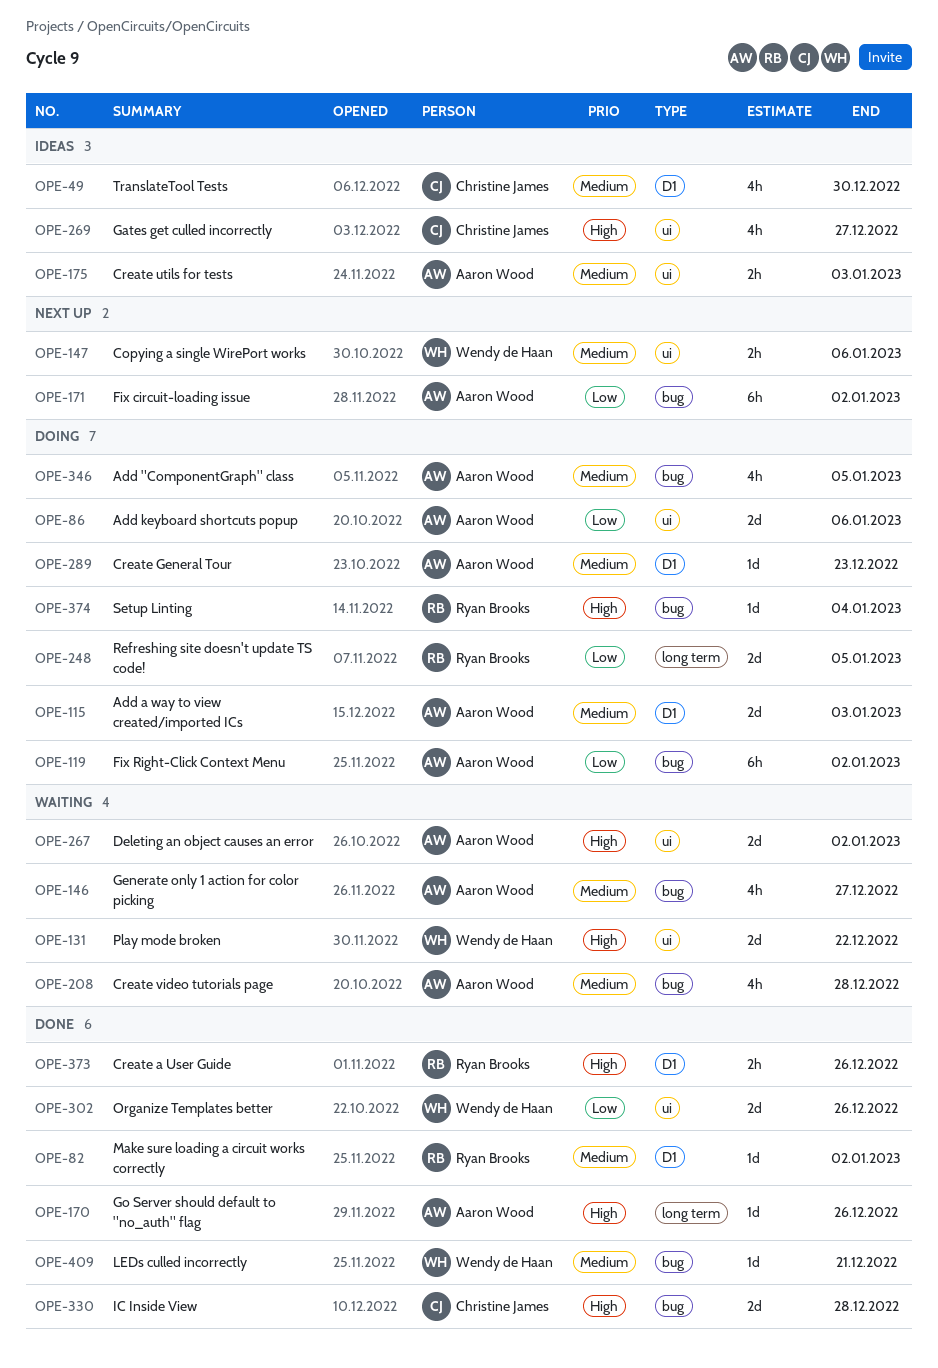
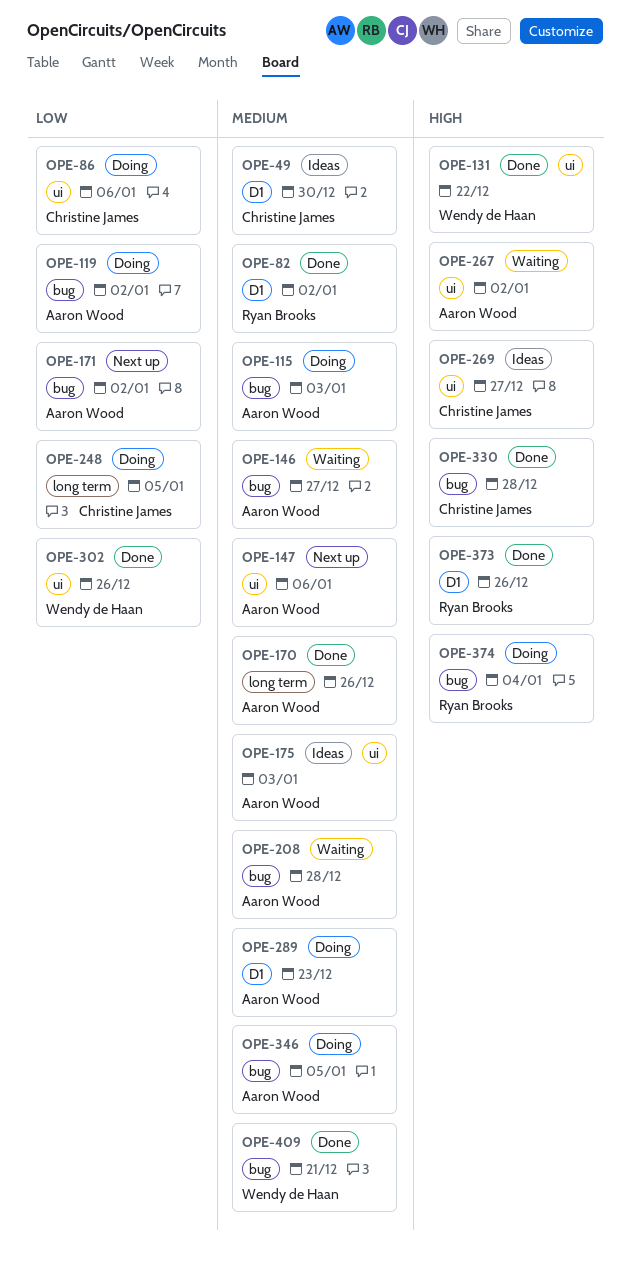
OPE-86, owner: Aaron Wood -> Christine James
OPE-115, label: D1 -> bug
OPE-131, status: Waiting -> Done
OPE-147, owner: Wendy de Haan -> Aaron Wood
OPE-170, priority: High -> Medium
OPE-248, owner: Ryan Brooks -> Christine James

